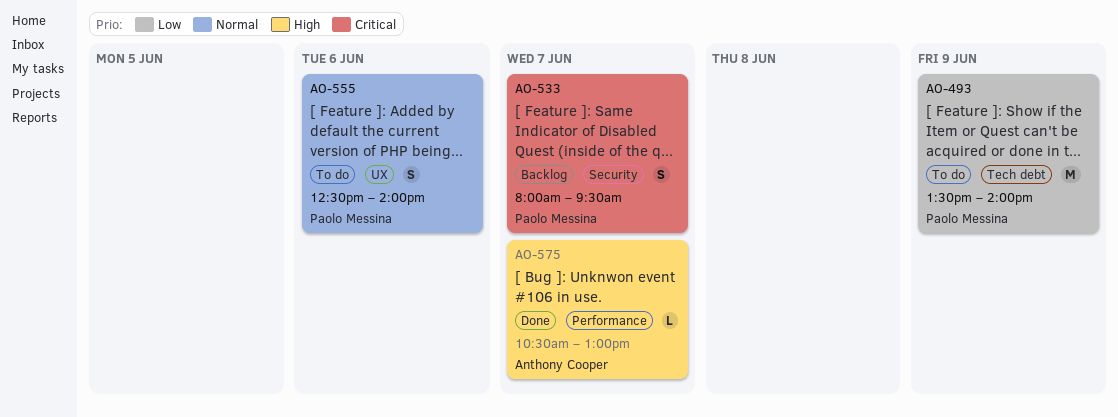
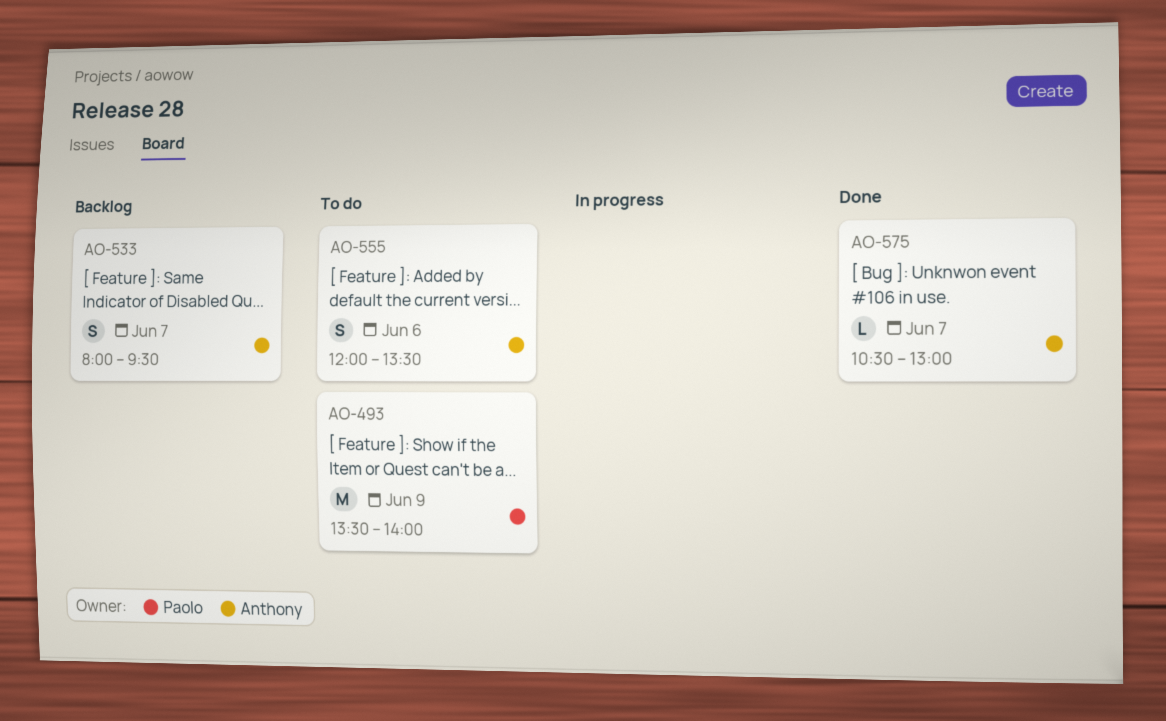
AO-533, owner: Paolo Messina -> Anthony Cooper
AO-555, owner: Paolo Messina -> Anthony Cooper
AO-555, begins: 12:30 -> 12:00
AO-555, ends: 14:00 -> 13:30

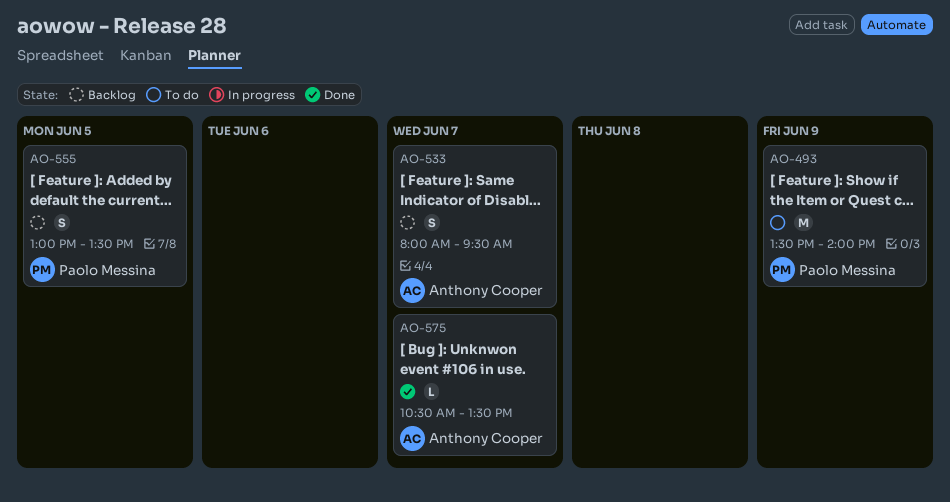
AO-555, status: To do -> Backlog
AO-555, owner: Anthony Cooper -> Paolo Messina
AO-555, day: Jun 6 -> Jun 5
AO-555, begins: 12:00 -> 13:00
AO-575, ends: 13:00 -> 13:30

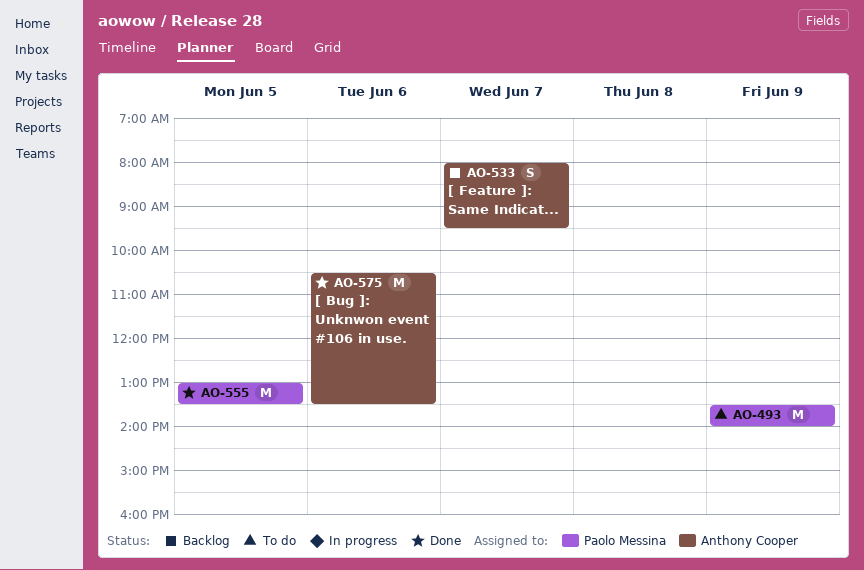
AO-555, status: Backlog -> Done
AO-555, estimate: S -> M
AO-575, estimate: L -> M
AO-575, day: Jun 7 -> Jun 6

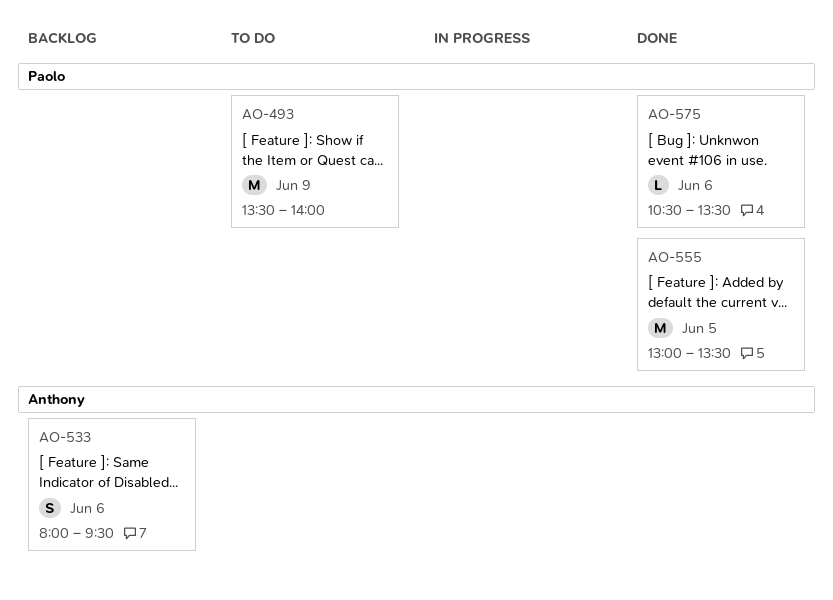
AO-533, day: Jun 7 -> Jun 6
AO-575, owner: Anthony Cooper -> Paolo Messina
AO-575, estimate: M -> L

